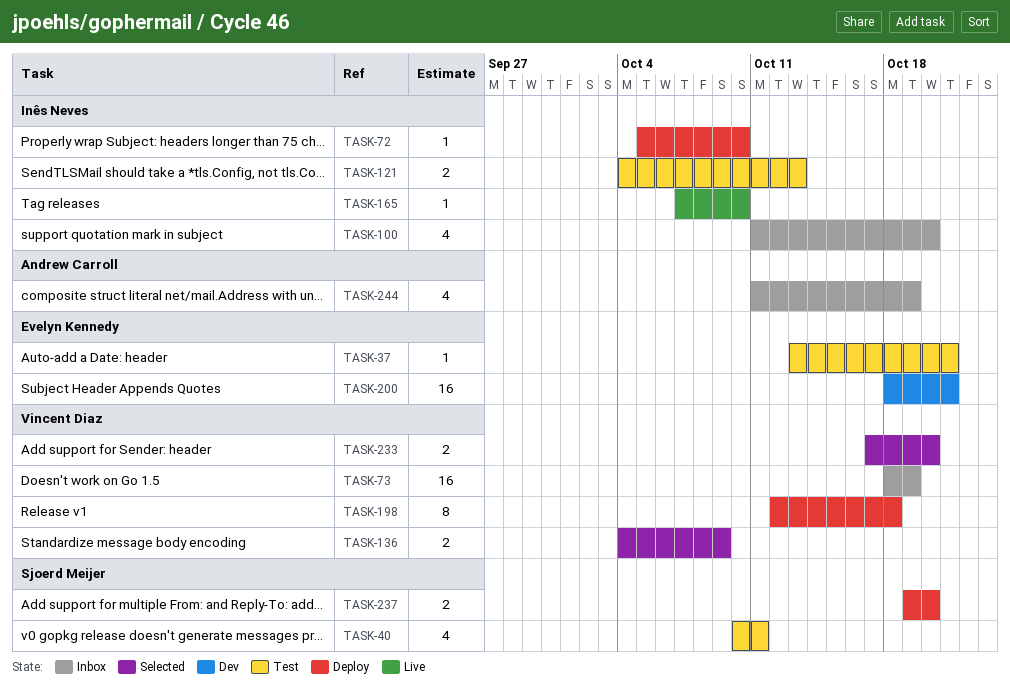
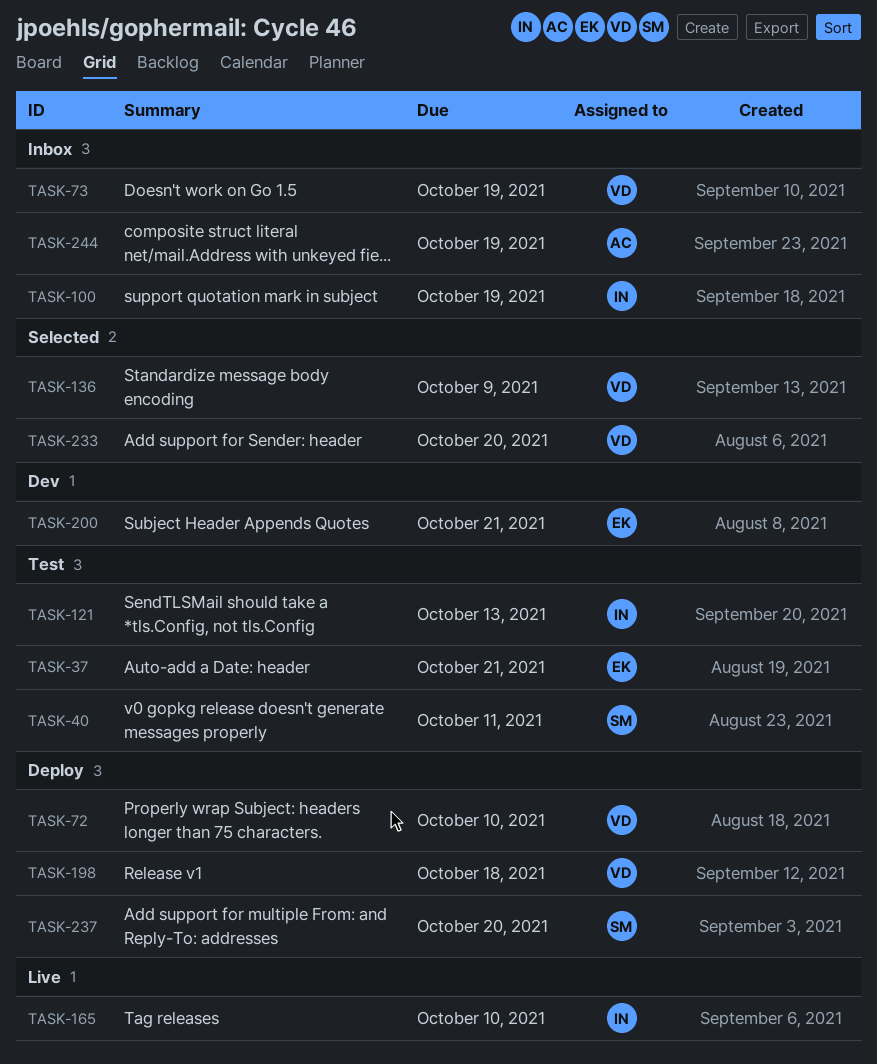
TASK-72, owner: Inês Neves -> Vincent Diaz
TASK-100, due: Oct 20 -> Oct 19

